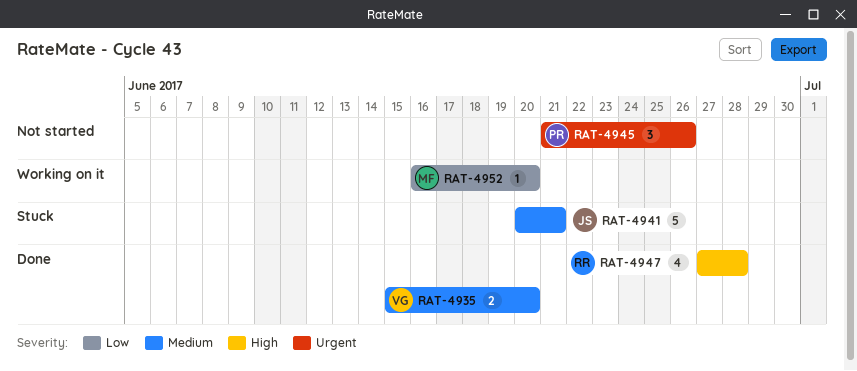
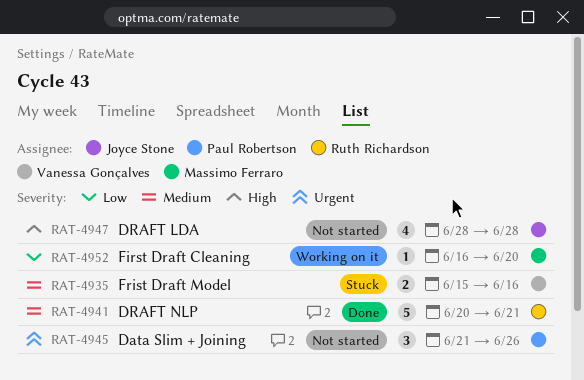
RAT-4935, status: Done -> Stuck
RAT-4935, due: Jun 20 -> Jun 16
RAT-4941, status: Stuck -> Done
RAT-4941, owner: Joyce Stone -> Ruth Richardson
RAT-4947, status: Done -> Not started
RAT-4947, owner: Ruth Richardson -> Joyce Stone
RAT-4947, start: Jun 27 -> Jun 28

